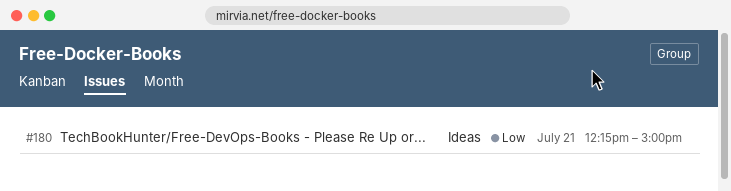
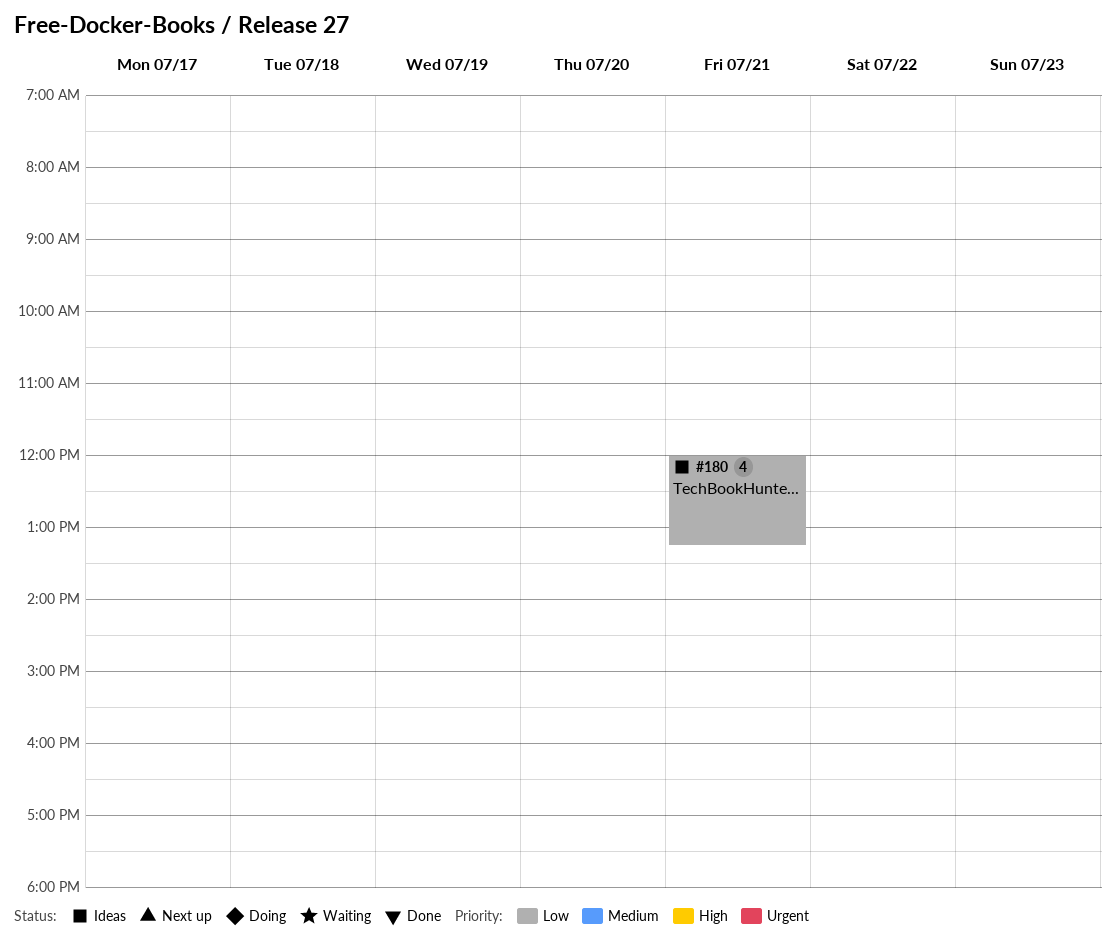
#180, begins: 12:15 -> 12:00
#180, ends: 15:00 -> 13:15

